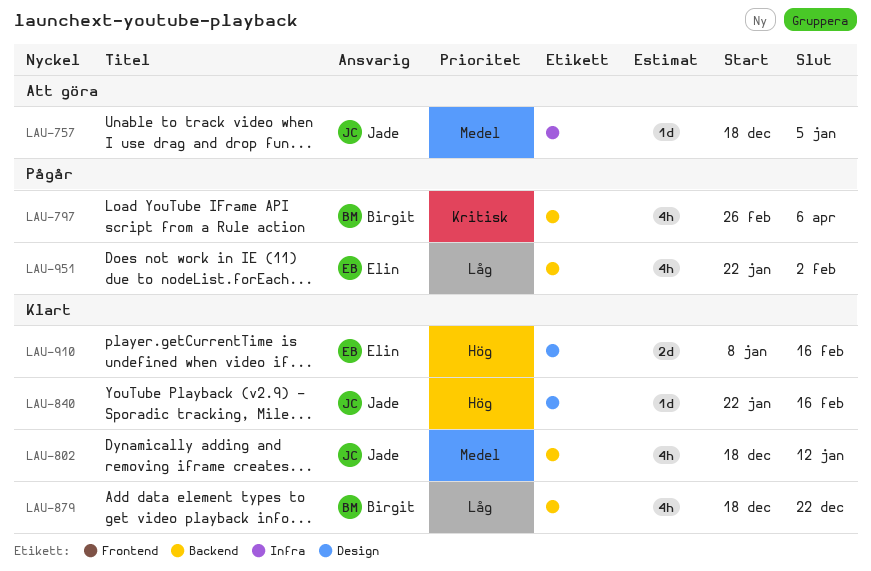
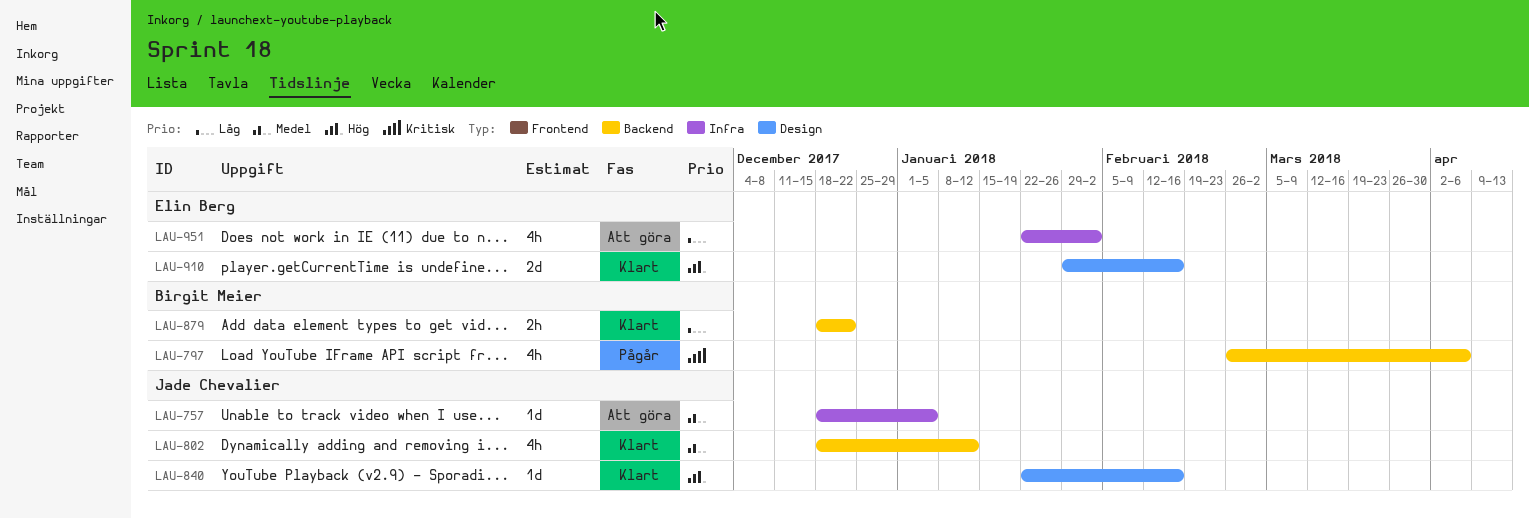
LAU-879, estimate: 4h -> 2h
LAU-910, start: Jan 8 -> Jan 29
LAU-951, status: Pågår -> Att göra
LAU-951, label: Backend -> Infra

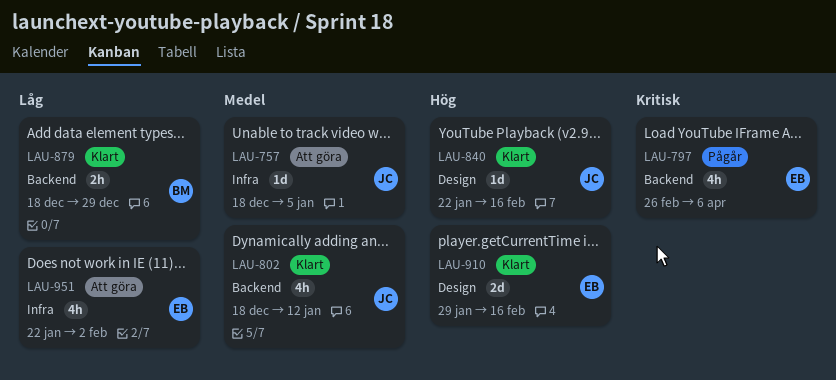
LAU-797, owner: Birgit Meier -> Elin Berg
LAU-879, due: Dec 22 -> Dec 29

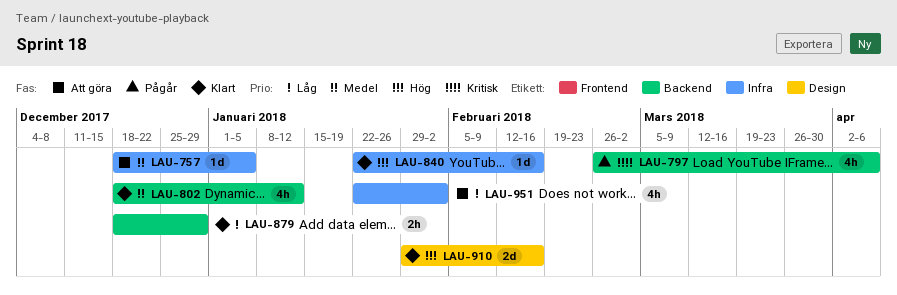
LAU-840, label: Design -> Infra

